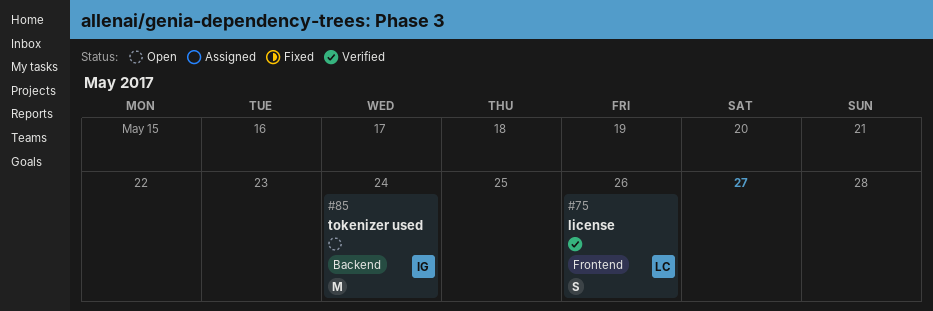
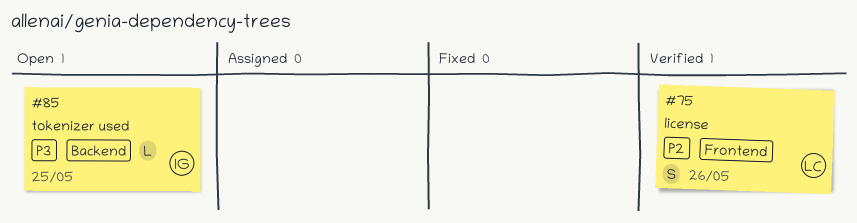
#85, estimate: M -> L
#85, due: May 24 -> May 25

